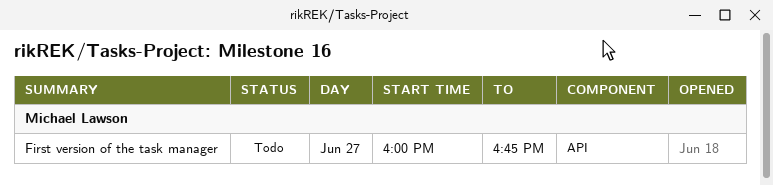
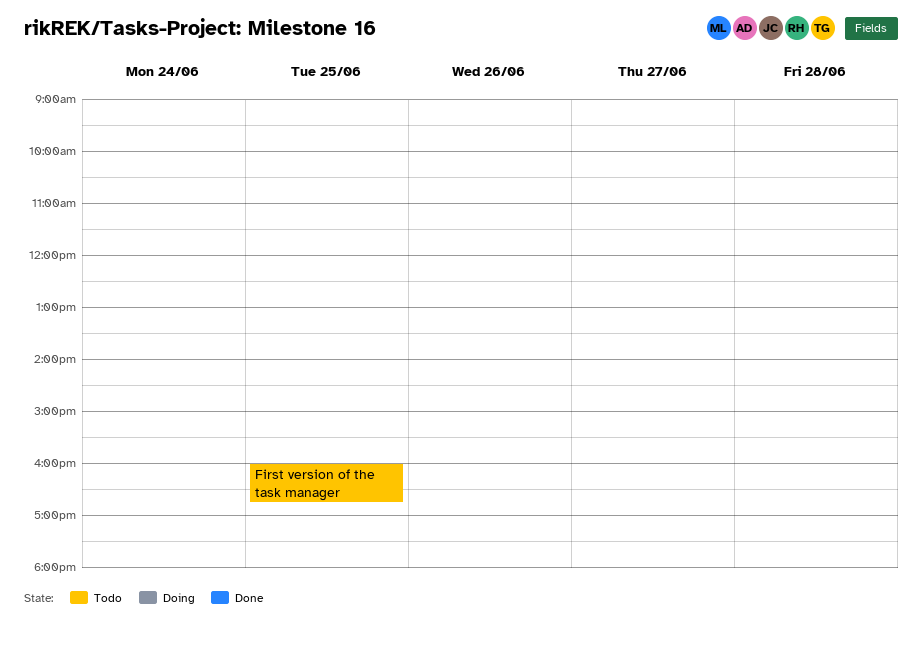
First version of the task manager, day: Jun 27 -> Jun 25

